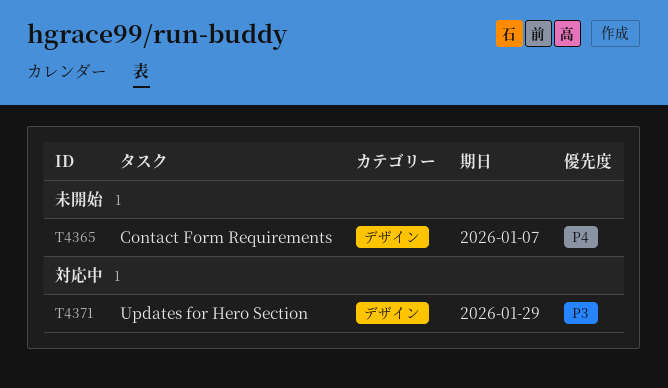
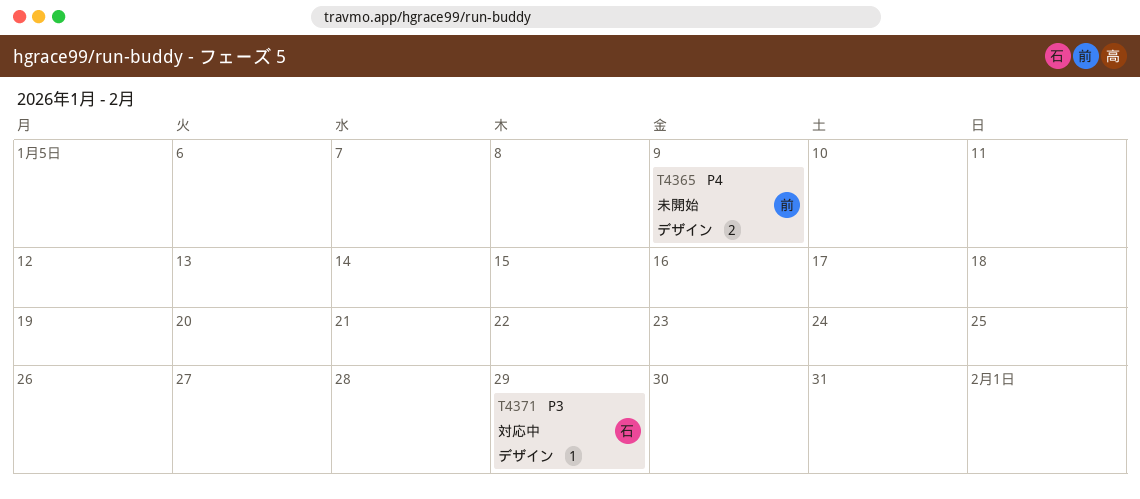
T4365, due: Jan 7 -> Jan 9

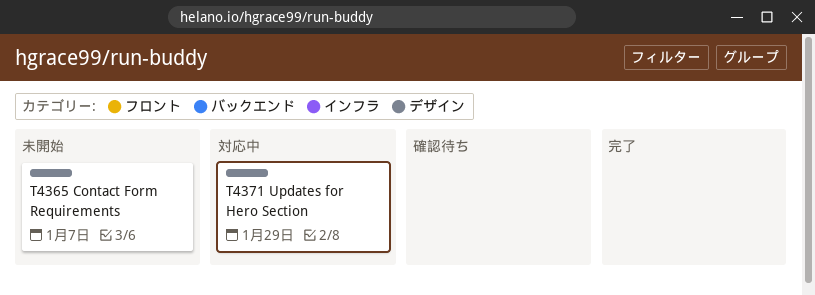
T4365, due: Jan 9 -> Jan 7

